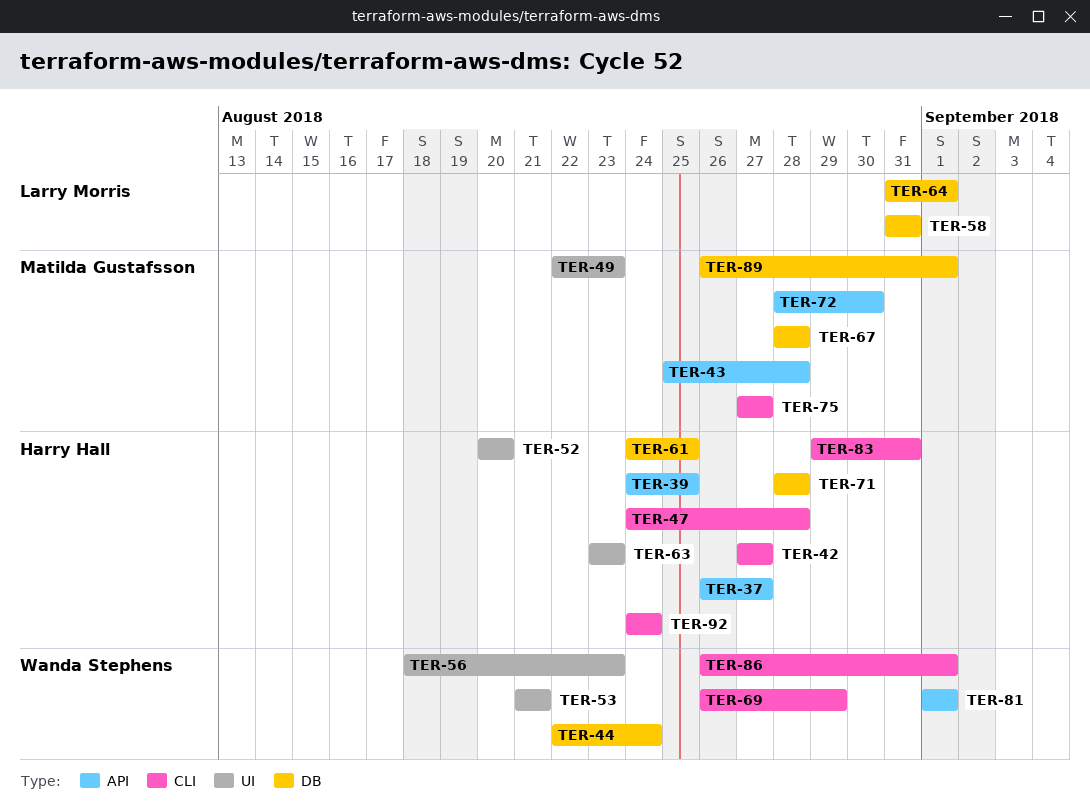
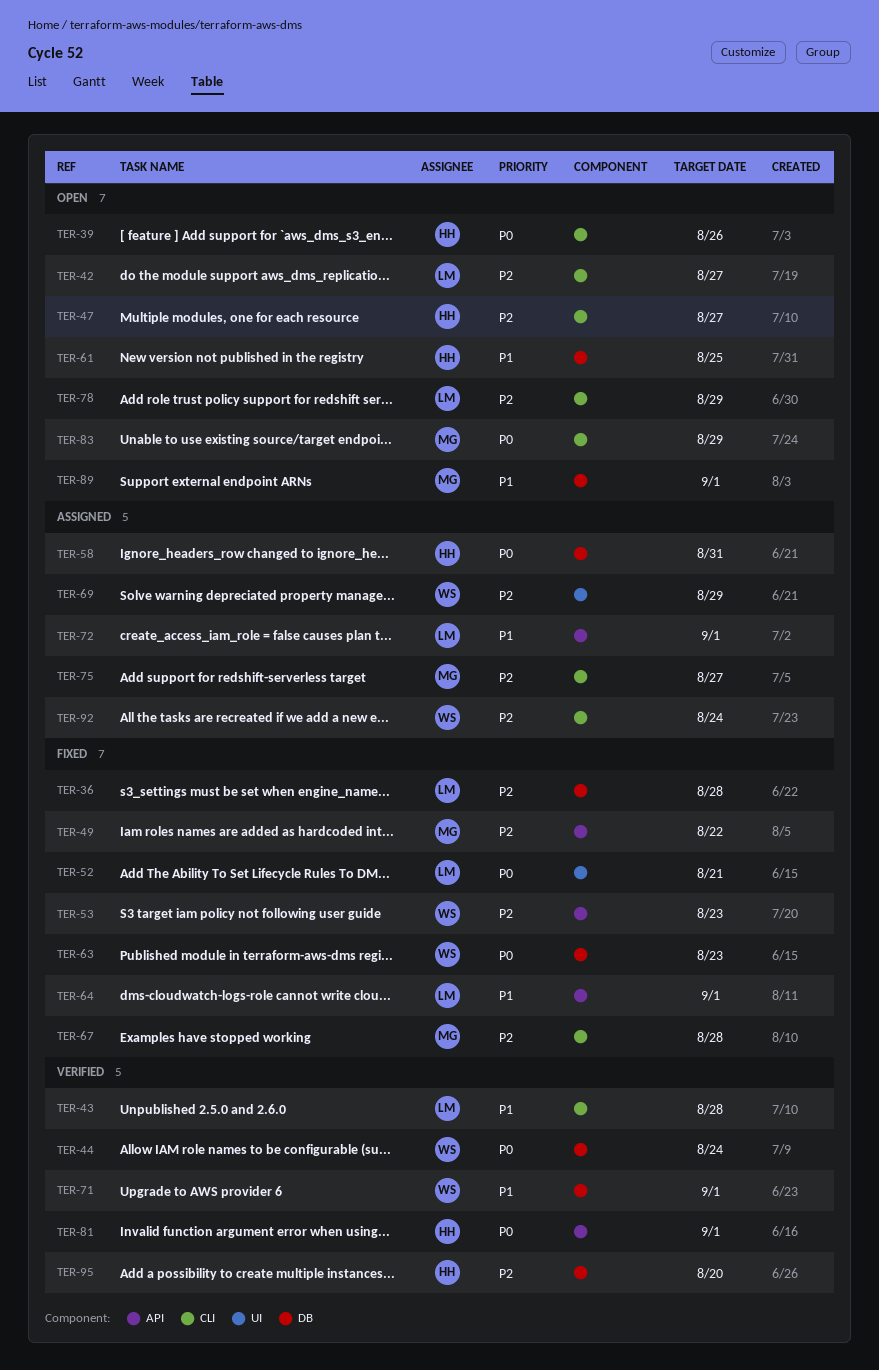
TER-36: none -> present
TER-37: present -> none
TER-39, label: API -> CLI
TER-39, due: Aug 25 -> Aug 26
TER-42, owner: Harry Hall -> Larry Morris
TER-43, owner: Matilda Gustafsson -> Larry Morris
TER-43, label: API -> CLI
TER-47, due: Aug 28 -> Aug 27
TER-49, label: UI -> API
TER-49, due: Aug 23 -> Aug 22
TER-52, owner: Harry Hall -> Larry Morris
TER-52, due: Aug 20 -> Aug 21
TER-53, label: UI -> API
TER-53, due: Aug 21 -> Aug 23
TER-56: present -> none
TER-58, owner: Larry Morris -> Harry Hall
TER-63, owner: Harry Hall -> Wanda Stephens
TER-63, label: UI -> DB
TER-64, label: DB -> API
TER-67, label: DB -> CLI
TER-69, label: CLI -> UI
TER-71, owner: Harry Hall -> Wanda Stephens
TER-71, due: Aug 28 -> Sep 1
TER-72, owner: Matilda Gustafsson -> Larry Morris
TER-72, due: Aug 30 -> Sep 1
TER-78: none -> present
TER-81, owner: Wanda Stephens -> Harry Hall
TER-83, owner: Harry Hall -> Matilda Gustafsson
TER-83, due: Aug 31 -> Aug 29
TER-86: present -> none
TER-92, owner: Harry Hall -> Wanda Stephens
TER-95: none -> present

